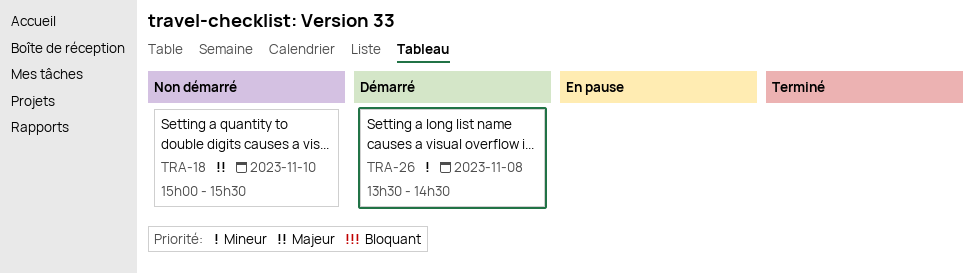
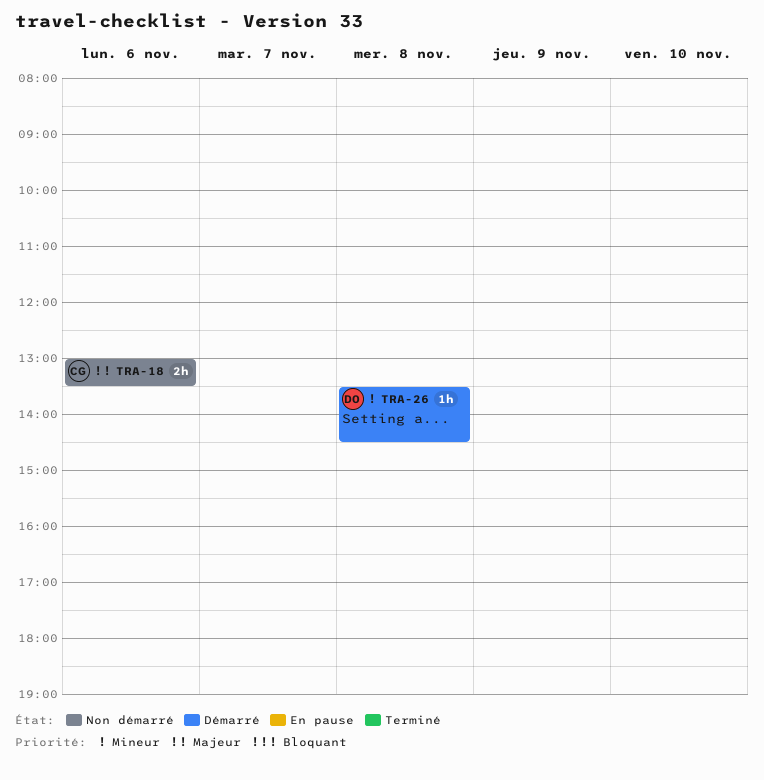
TRA-18, day: Nov 10 -> Nov 6
TRA-18, begins: 15:00 -> 13:00
TRA-18, ends: 15:30 -> 13:30

